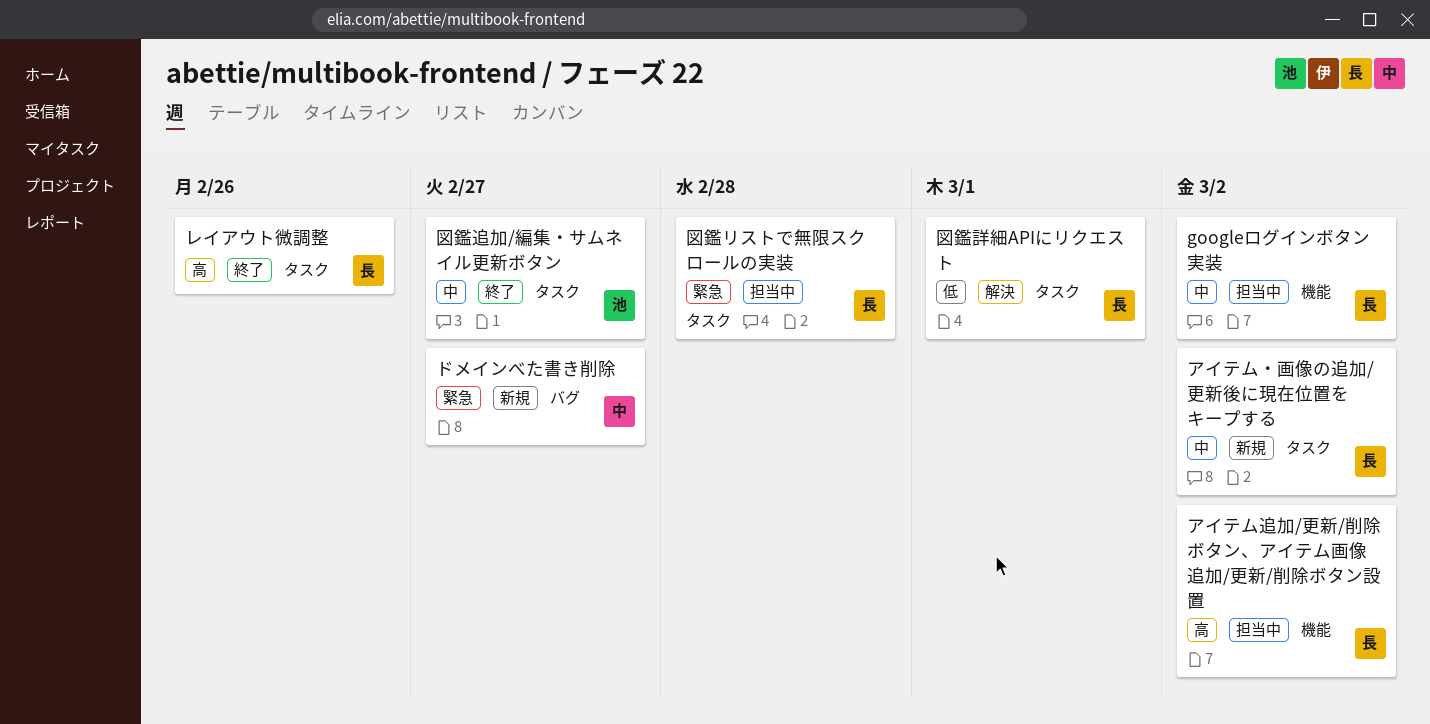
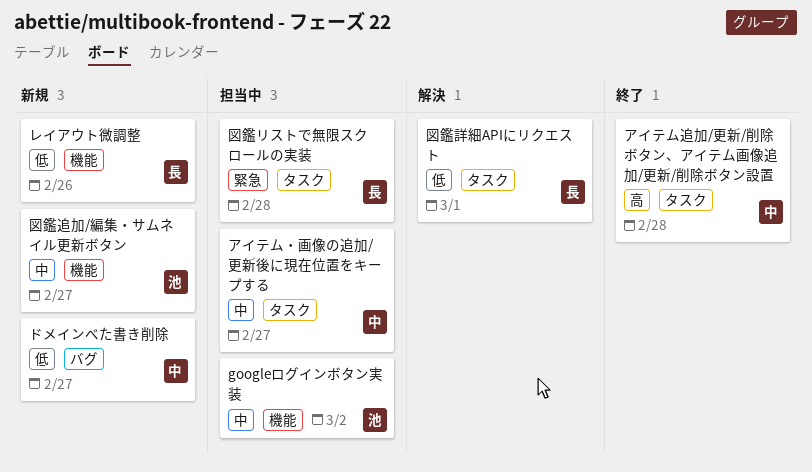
googleログインボタン実装, owner: 長 -> 池
アイテム・画像の追加/更新後に現在位置をキープする, status: 新規 -> 担当中
アイテム・画像の追加/更新後に現在位置をキープする, owner: 長 -> 中
アイテム・画像の追加/更新後に現在位置をキープする, due: Mar 2 -> Feb 27
アイテム追加/更新/削除ボタン、アイテム画像追加/更新/削除ボタン設置, status: 担当中 -> 終了
アイテム追加/更新/削除ボタン、アイテム画像追加/更新/削除ボタン設置, owner: 長 -> 中
アイテム追加/更新/削除ボタン、アイテム画像追加/更新/削除ボタン設置, label: 機能 -> タスク
アイテム追加/更新/削除ボタン、アイテム画像追加/更新/削除ボタン設置, due: Mar 2 -> Feb 28
ドメインべた書き削除, priority: 緊急 -> 低
レイアウト微調整, status: 終了 -> 新規
レイアウト微調整, priority: 高 -> 低
レイアウト微調整, label: タスク -> 機能
図鑑追加/編集・サムネイル更新ボタン, status: 終了 -> 新規
図鑑追加/編集・サムネイル更新ボタン, label: タスク -> 機能

